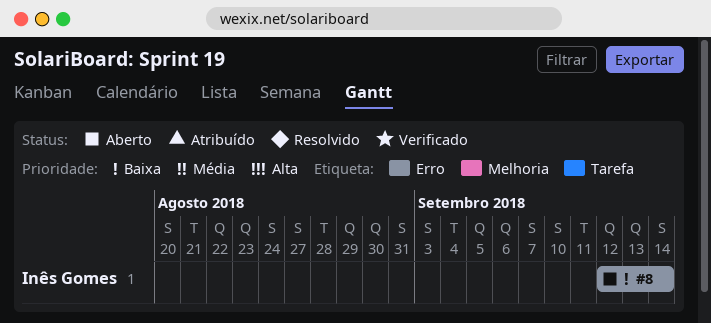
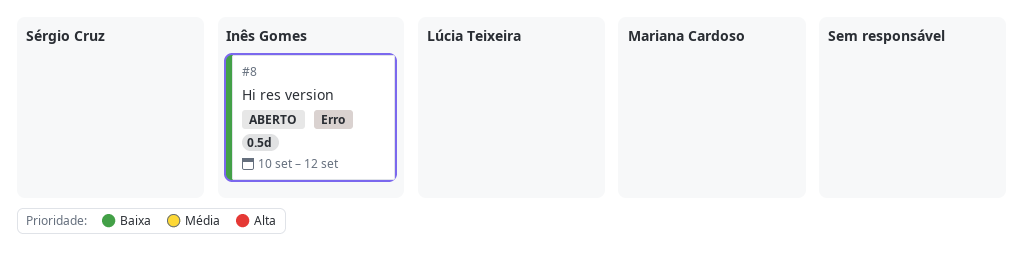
#8, start: Sep 12 -> Sep 10
#8, due: Sep 14 -> Sep 12

